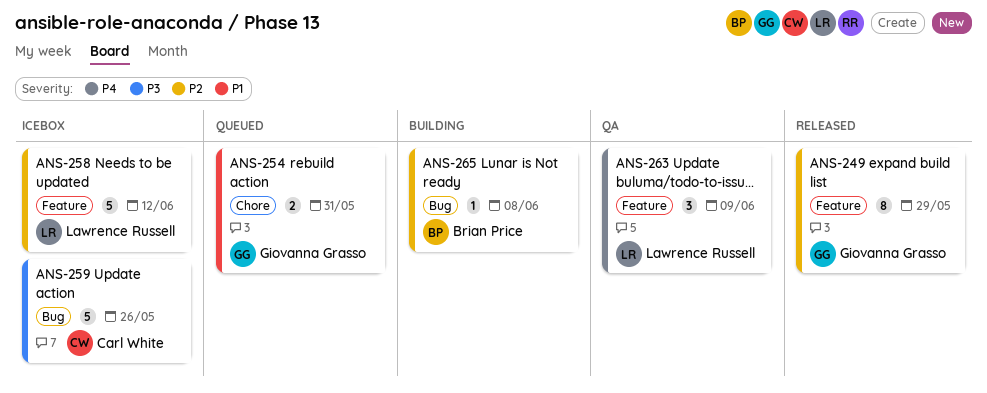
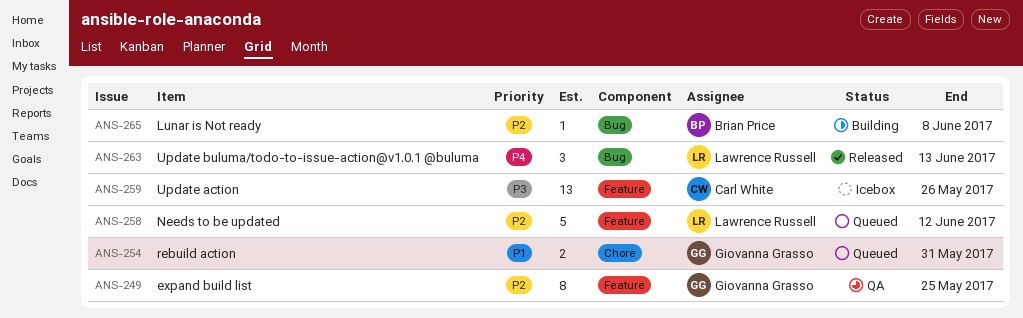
ANS-249, status: Released -> QA
ANS-249, due: May 29 -> May 25
ANS-258, status: Icebox -> Queued
ANS-259, label: Bug -> Feature
ANS-259, estimate: 5 -> 13
ANS-263, status: QA -> Released
ANS-263, label: Feature -> Bug
ANS-263, due: Jun 9 -> Jun 13

